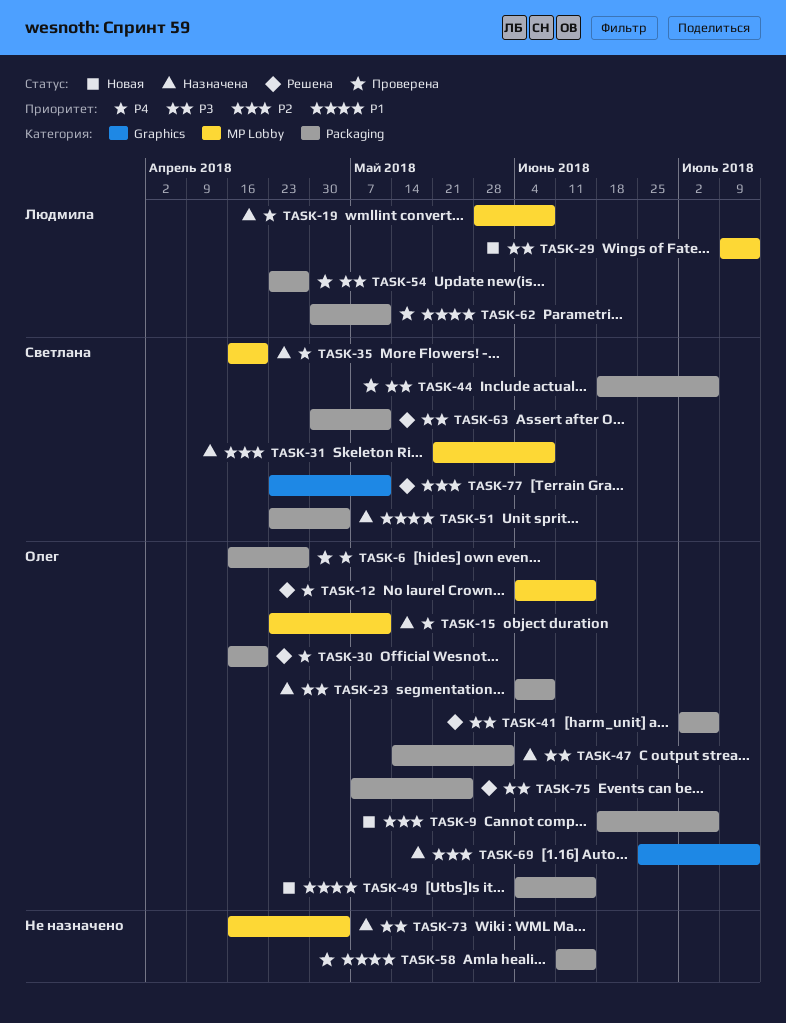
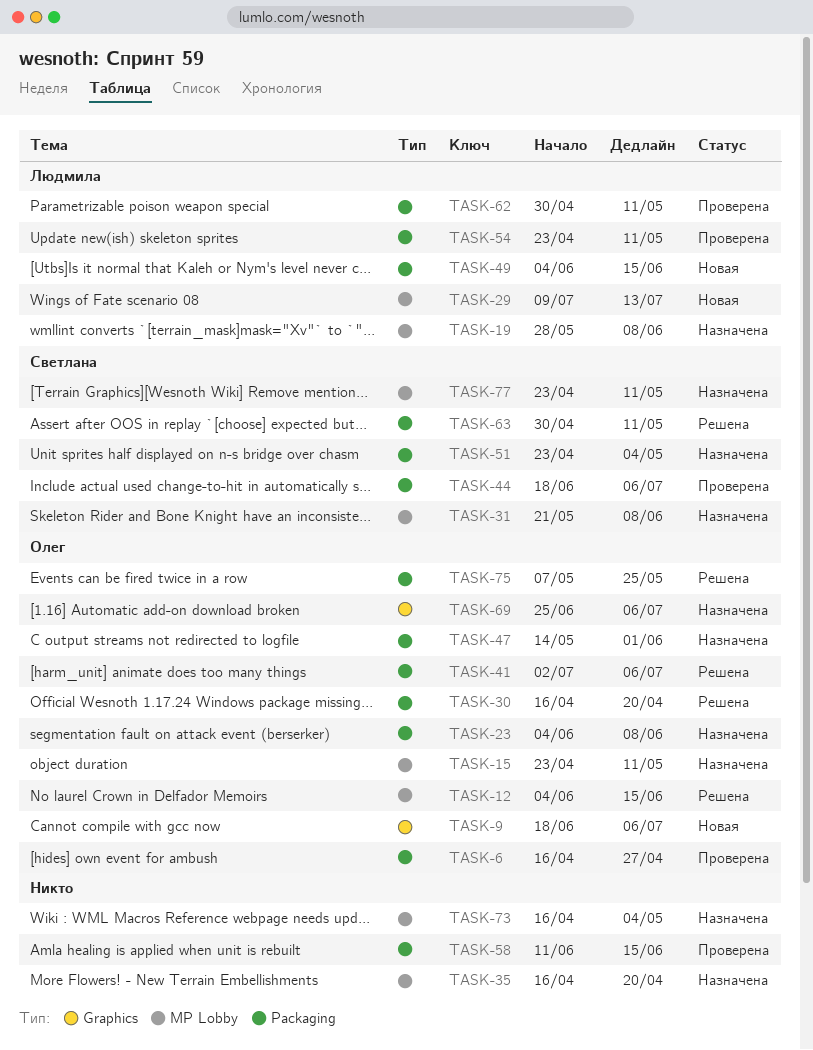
TASK-9, label: Packaging -> Graphics
TASK-35, owner: Светлана -> none
TASK-49, owner: Олег -> Людмила
TASK-54, due: Apr 27 -> May 11
TASK-69, due: Jul 13 -> Jul 6
TASK-77, status: Решена -> Назначена
TASK-77, label: Graphics -> MP Lobby

